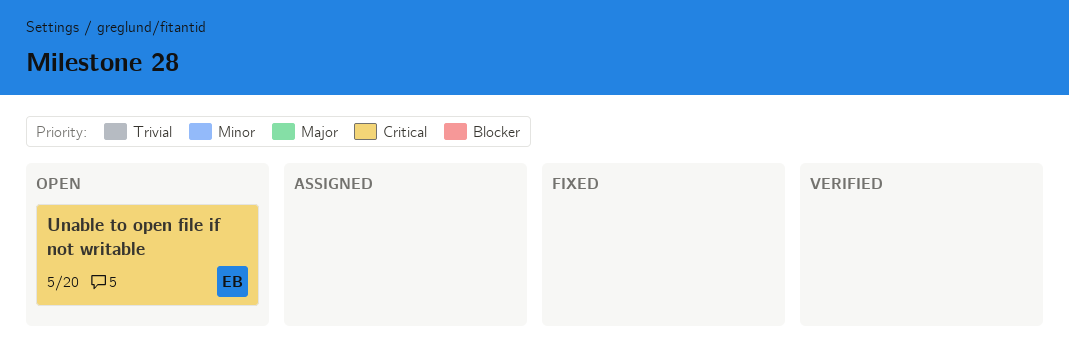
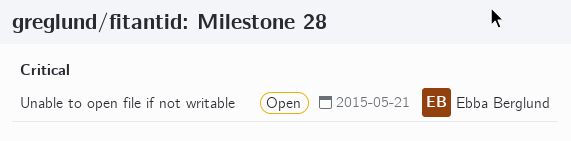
Unable to open file if not writable, due: May 20 -> May 21

